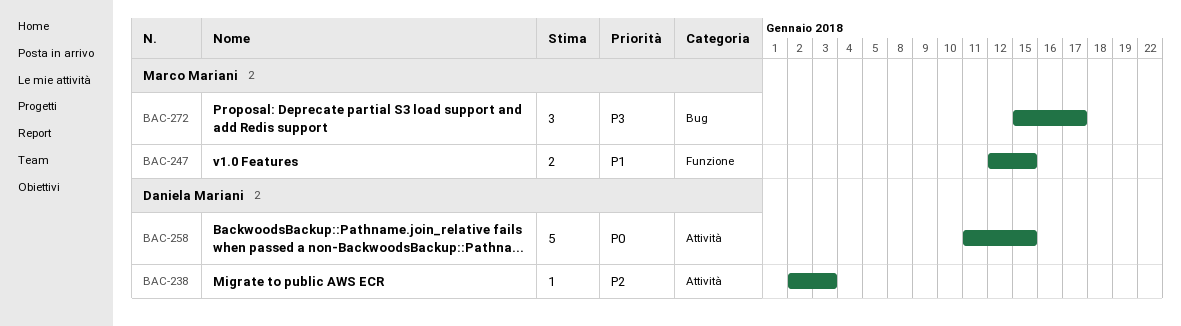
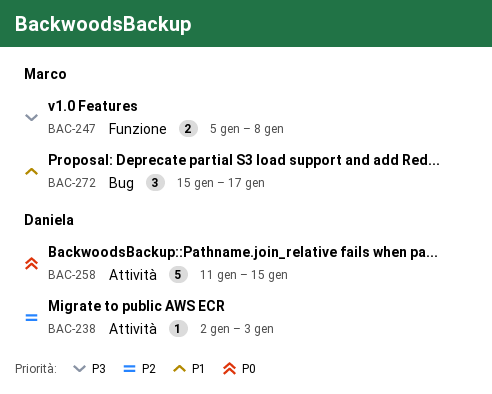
BAC-247, priority: P1 -> P3
BAC-247, start: Jan 12 -> Jan 5
BAC-247, due: Jan 15 -> Jan 8
BAC-272, priority: P3 -> P1

